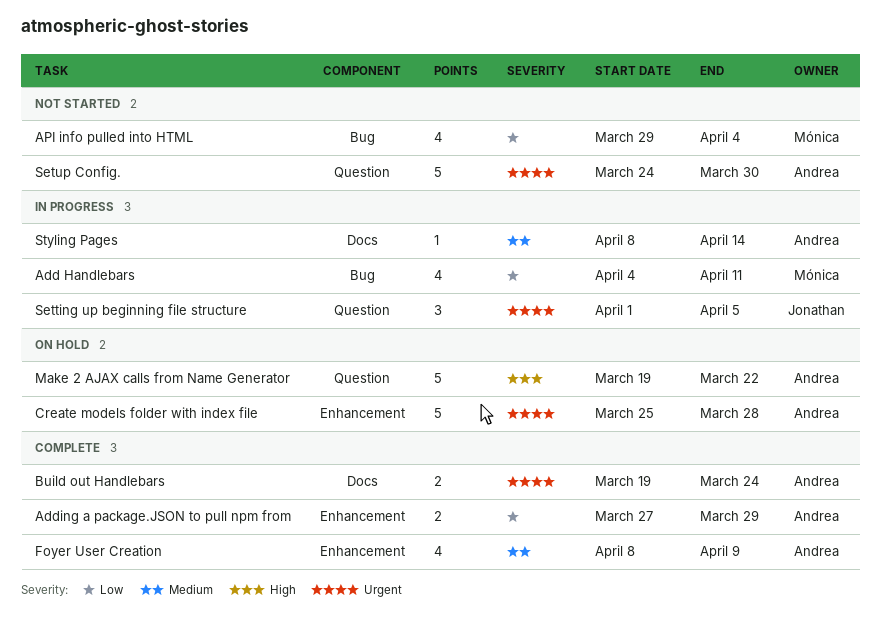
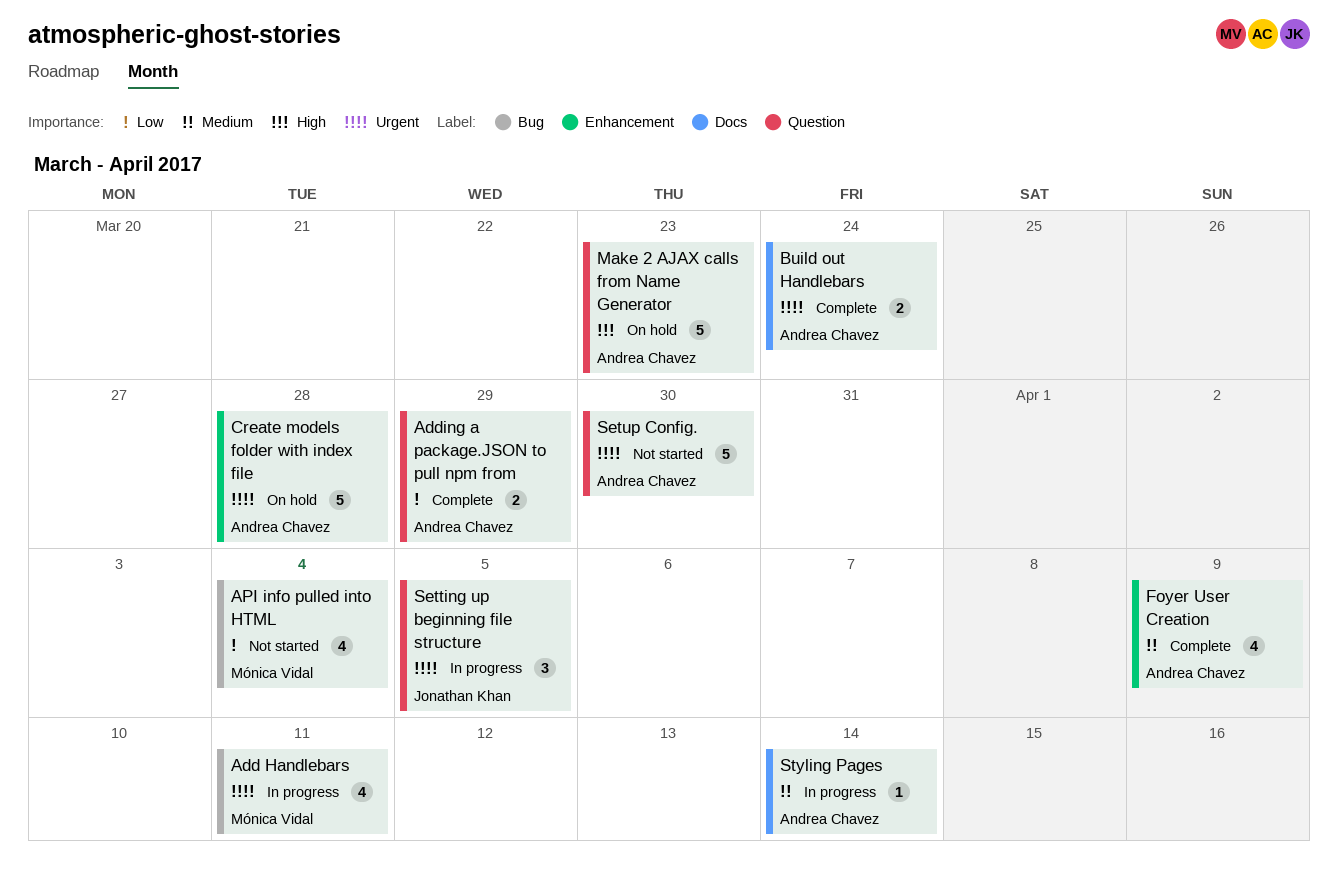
Add Handlebars, priority: Low -> Urgent
Adding a package.JSON to pull npm from, label: Enhancement -> Question
Make 2 AJAX calls from Name Generator, due: Mar 22 -> Mar 23

